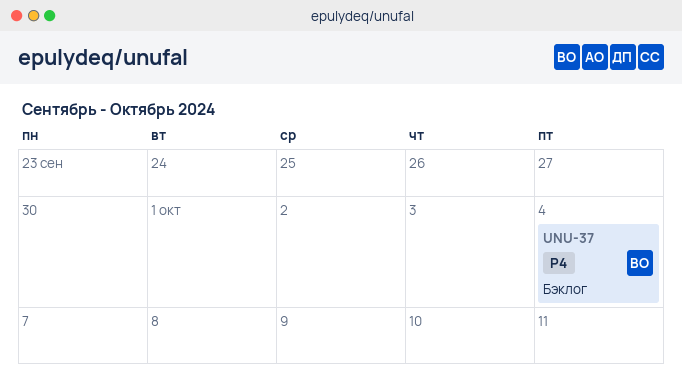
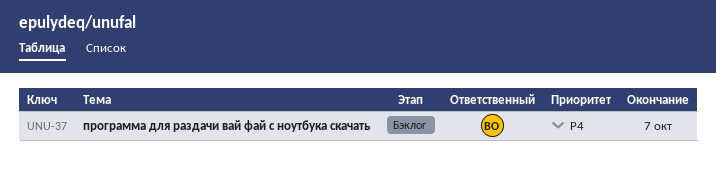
UNU-37, due: Oct 4 -> Oct 7

